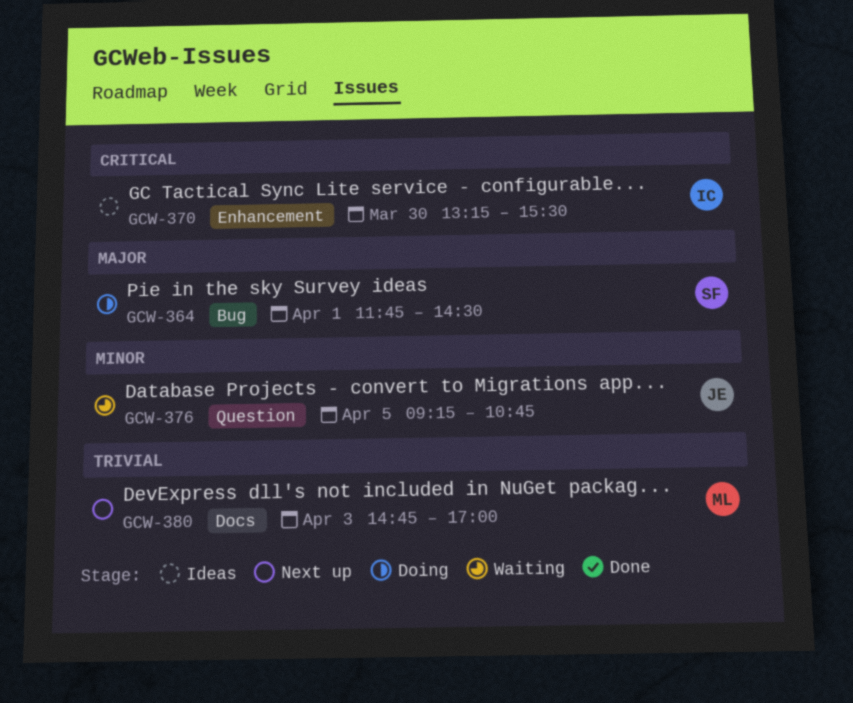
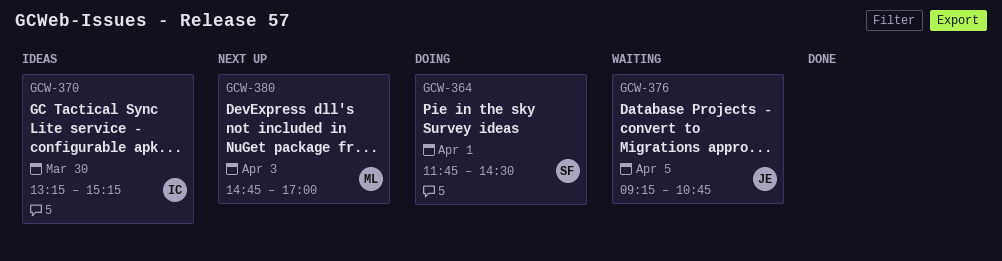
GCW-370, ends: 15:30 -> 15:15

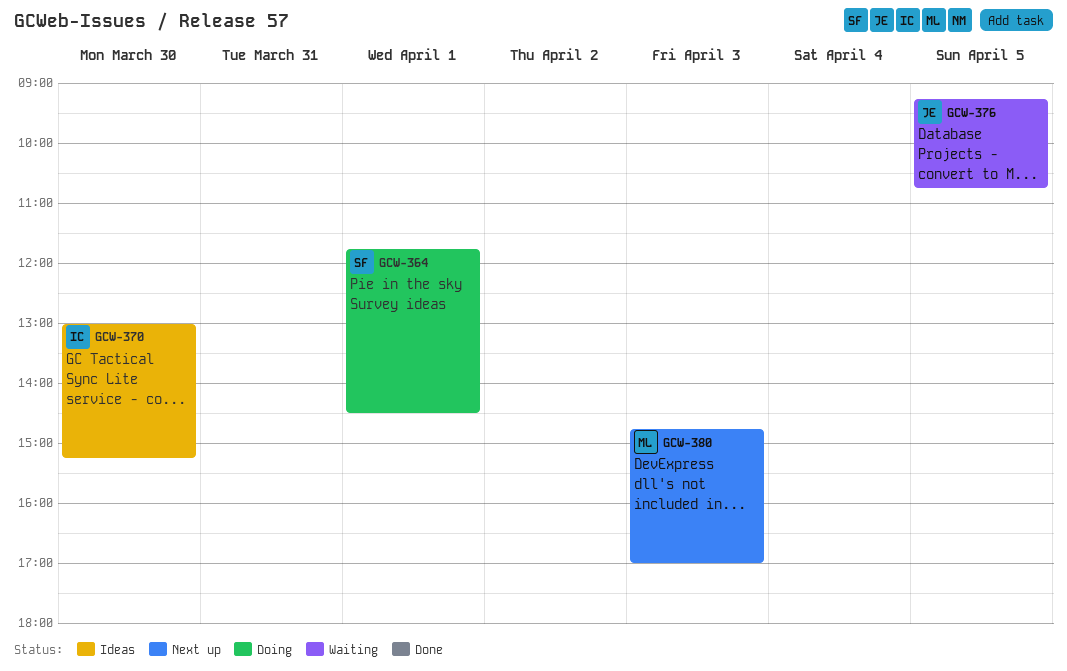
GCW-370, begins: 13:15 -> 13:00

